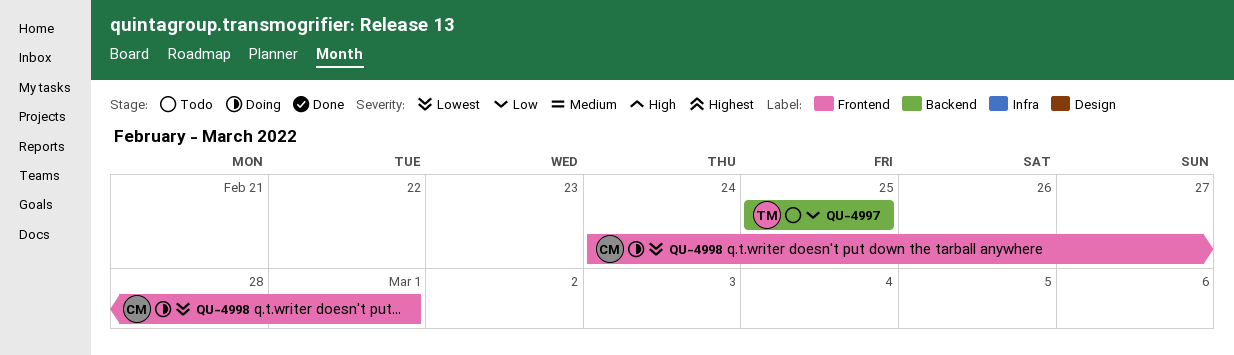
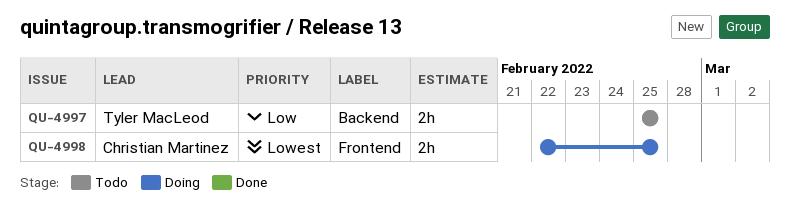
QU-4998, start: Feb 24 -> Feb 22
QU-4998, due: Mar 1 -> Feb 25

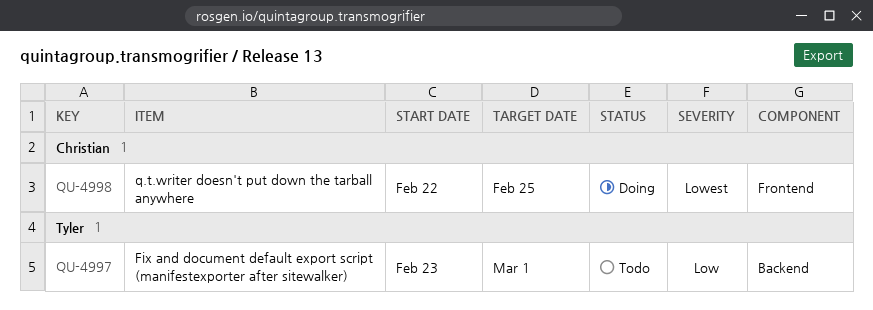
QU-4997, start: Feb 25 -> Feb 23
QU-4997, due: Feb 25 -> Mar 1

